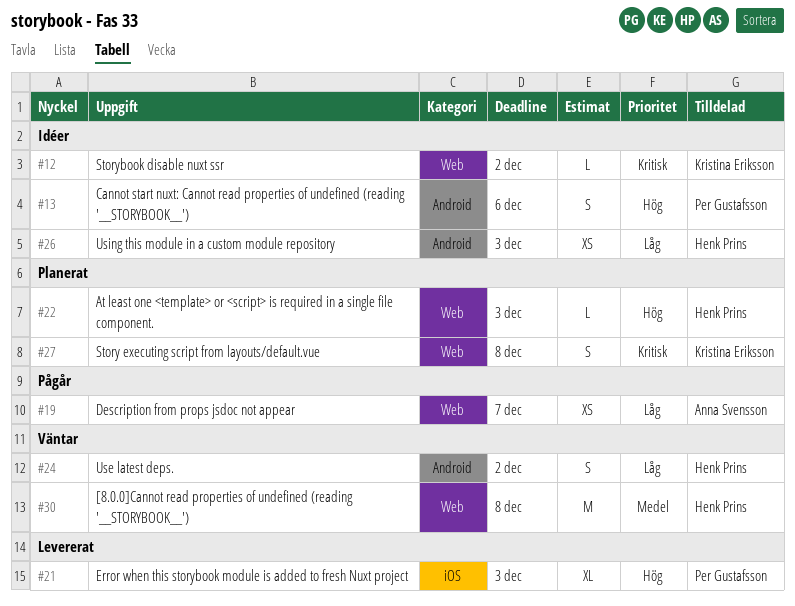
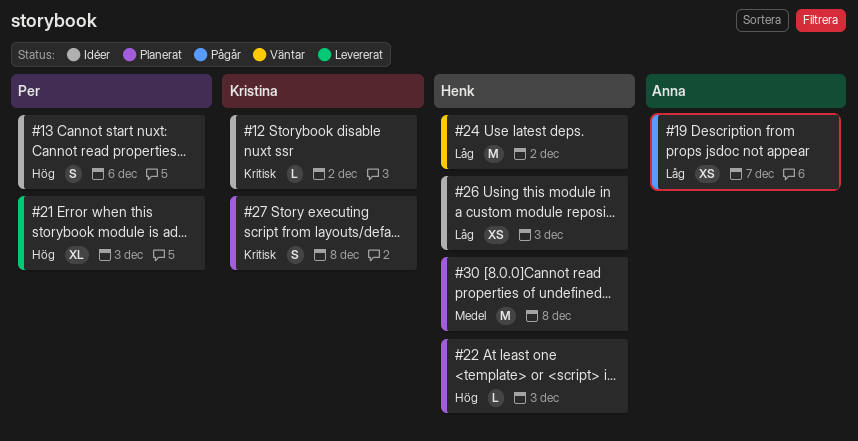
#24, estimate: S -> M
#30, status: Väntar -> Planerat

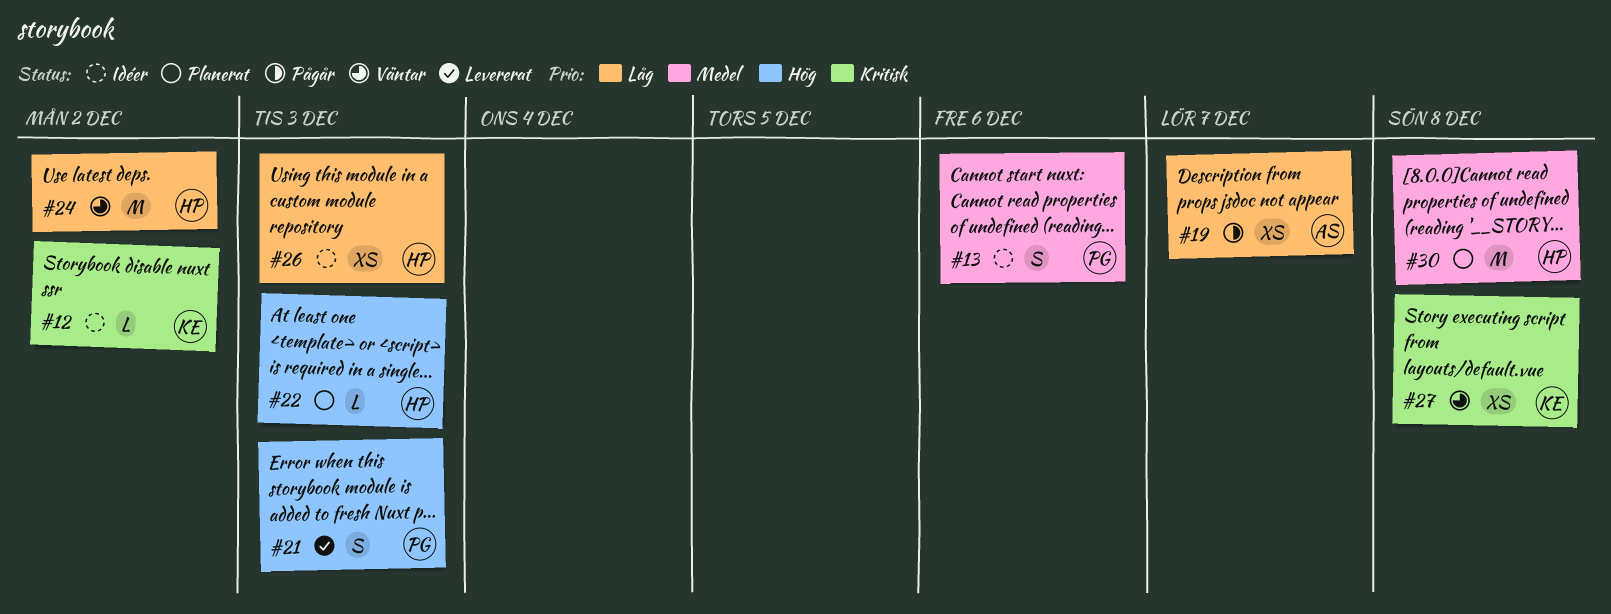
#13, priority: Hög -> Medel
#21, estimate: XL -> S
#27, status: Planerat -> Väntar
#27, estimate: S -> XS

